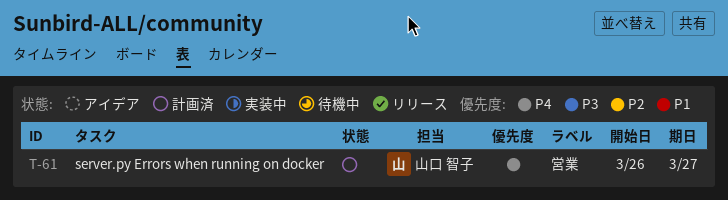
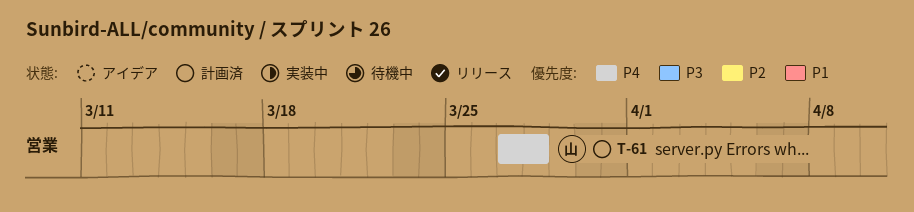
T-61, start: Mar 26 -> Mar 27
T-61, due: Mar 27 -> Mar 28

